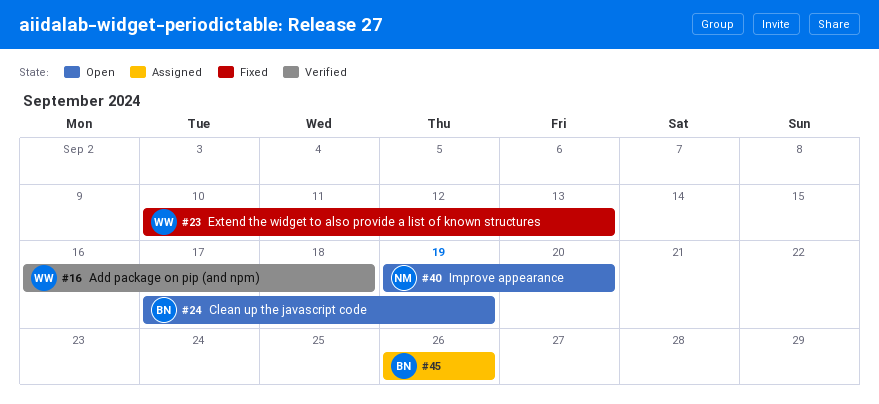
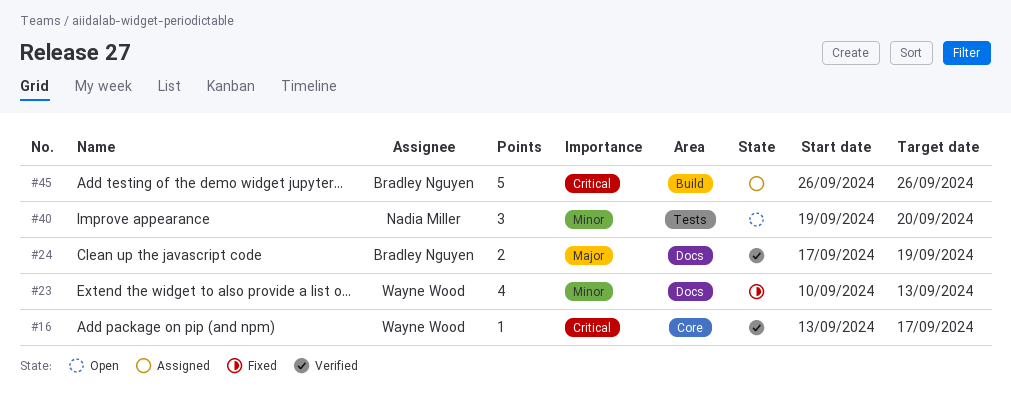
#16, start: Sep 16 -> Sep 13
#16, due: Sep 18 -> Sep 17
#24, status: Open -> Verified

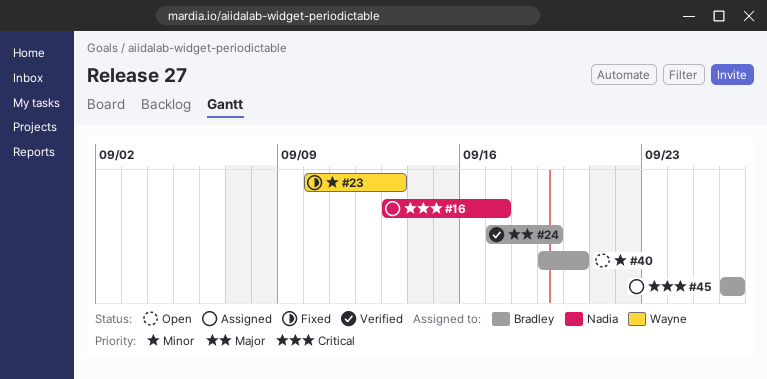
#16, status: Verified -> Assigned
#16, owner: Wayne Wood -> Nadia Miller
#40, owner: Nadia Miller -> Bradley Nguyen

